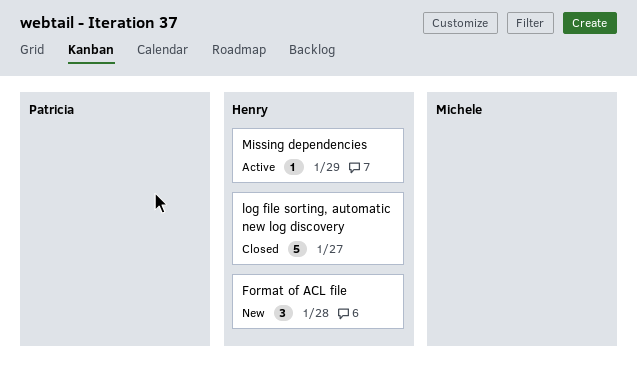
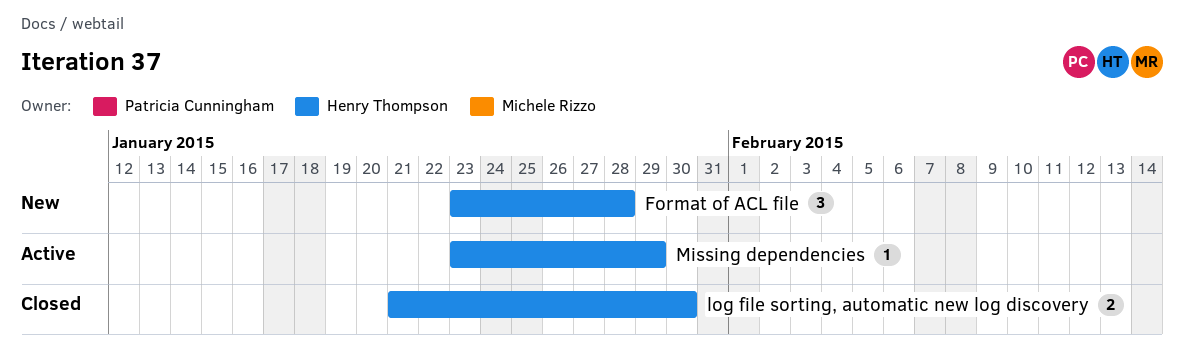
log file sorting, automatic new log discovery, estimate: 5 -> 2
log file sorting, automatic new log discovery, due: Jan 27 -> Jan 30

